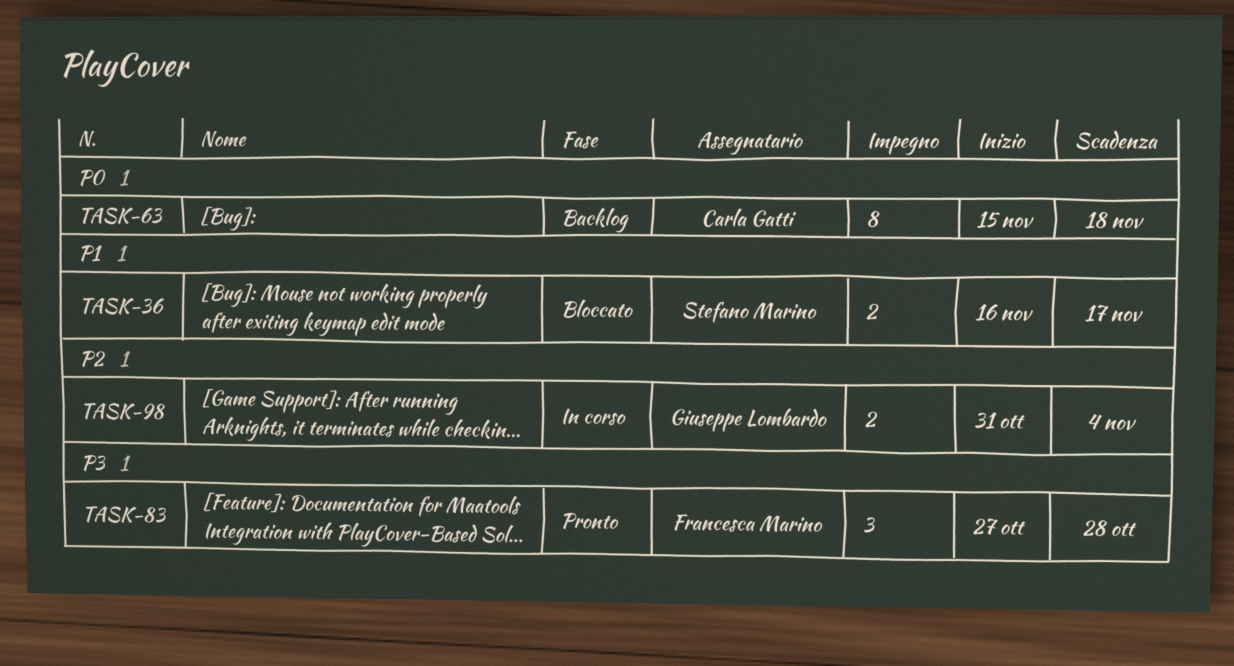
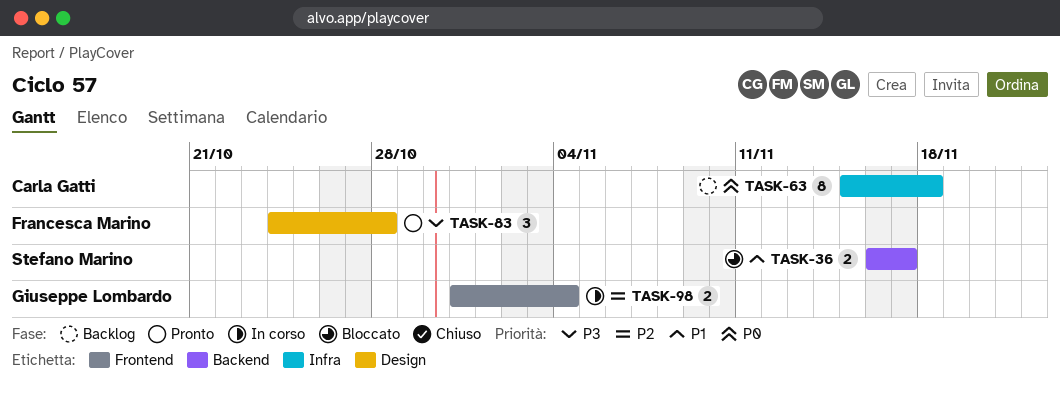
TASK-83, start: Oct 27 -> Oct 24

